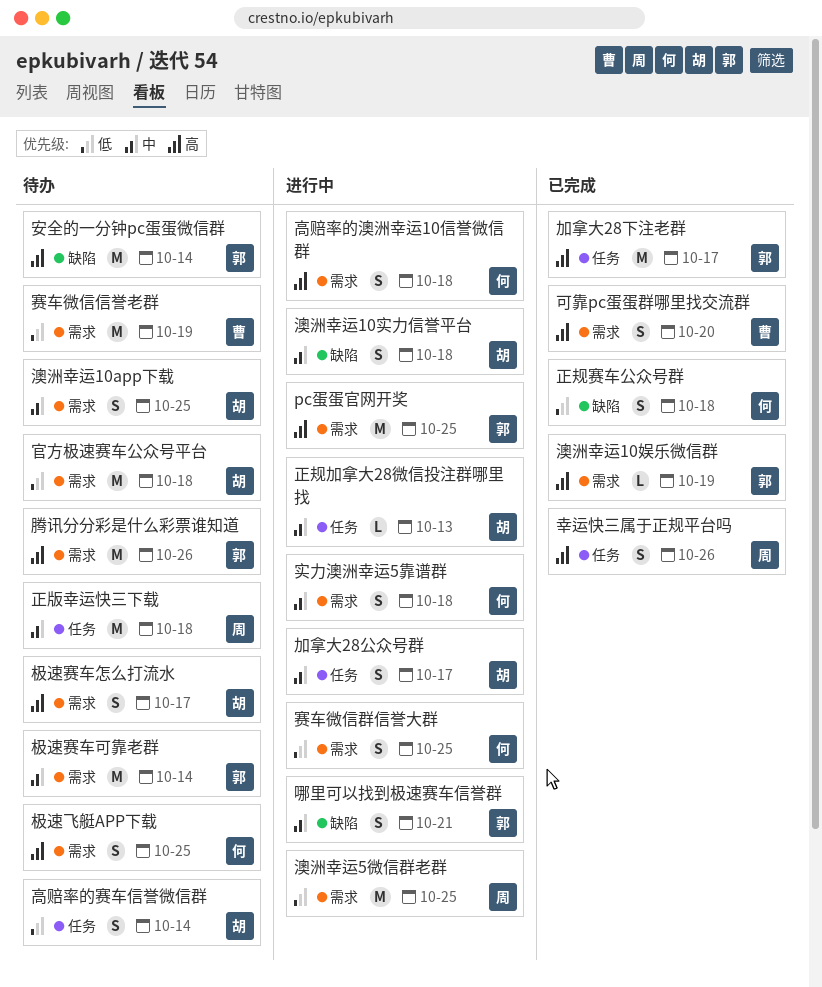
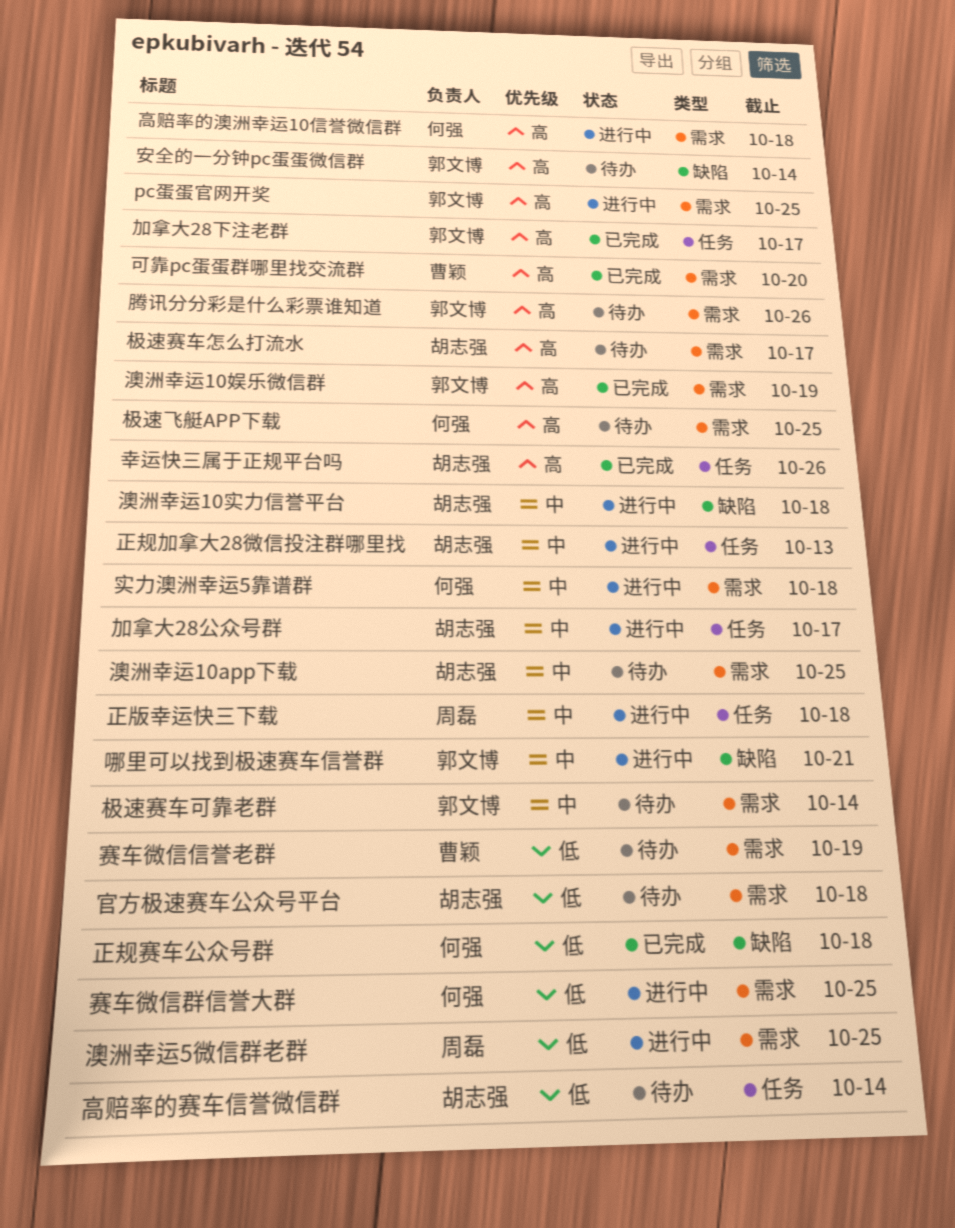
幸运快三属于正规平台吗, owner: 周磊 -> 胡志强
正版幸运快三下载, status: 待办 -> 进行中

